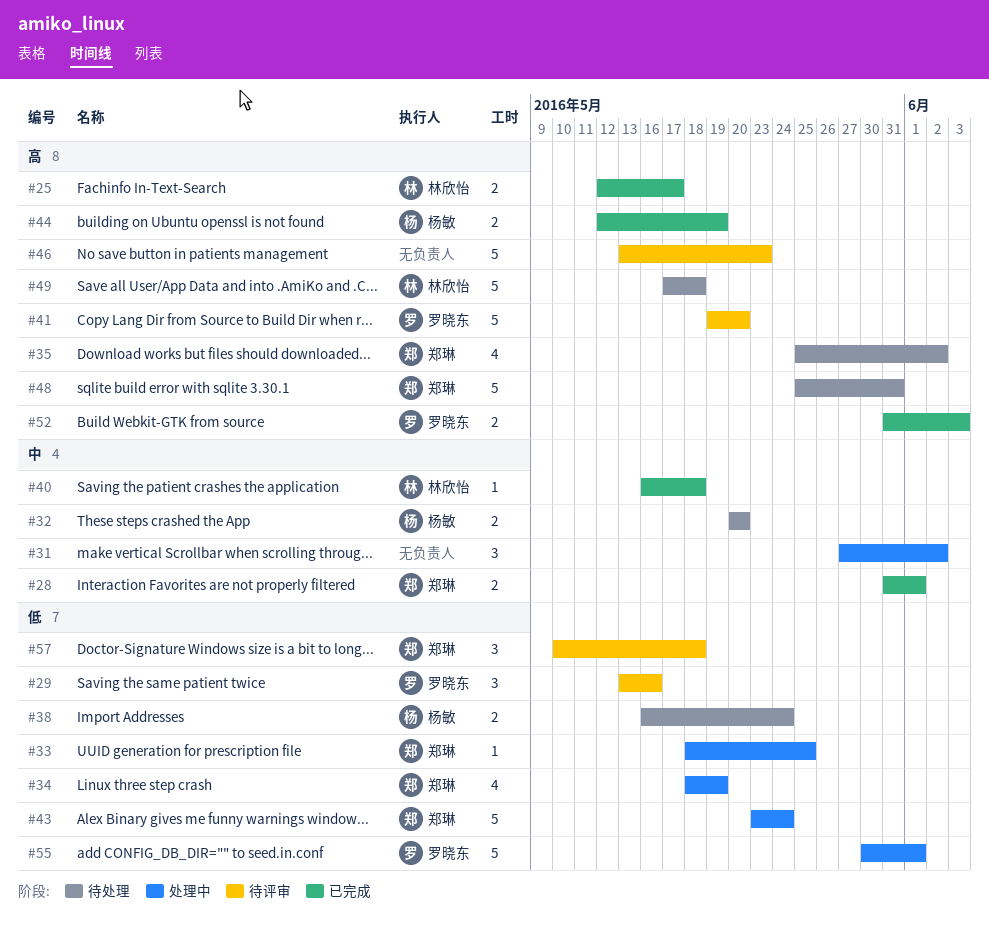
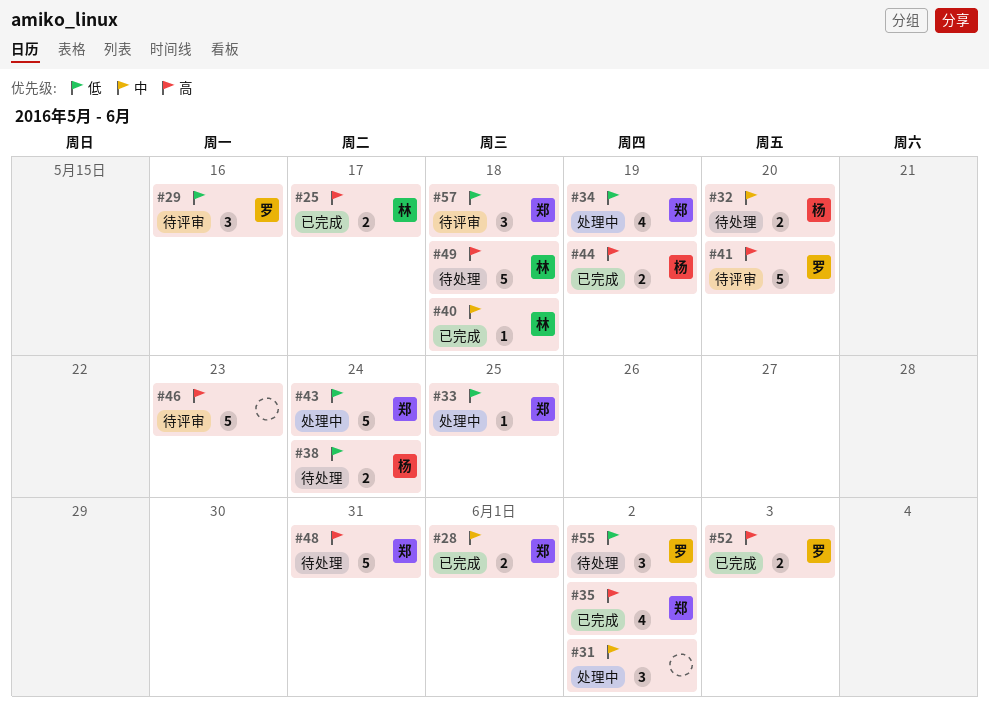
#35, status: 待处理 -> 已完成
#55, status: 处理中 -> 待处理
#55, estimate: 5 -> 3
#55, due: Jun 1 -> Jun 2

